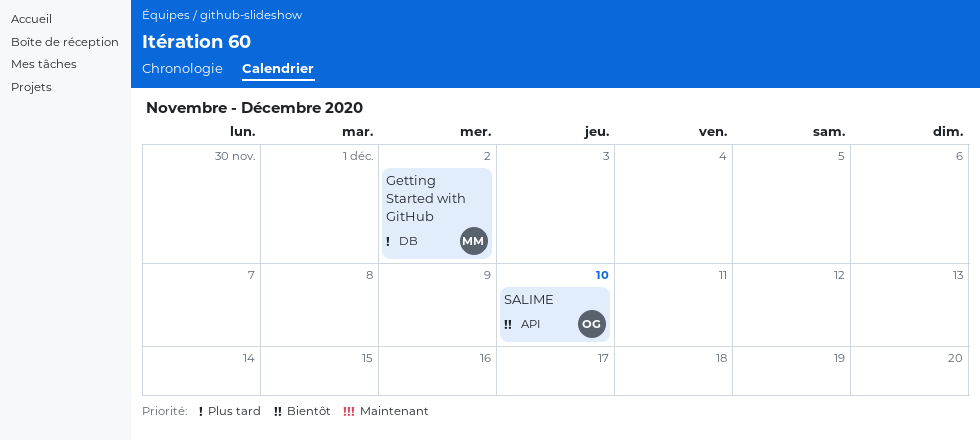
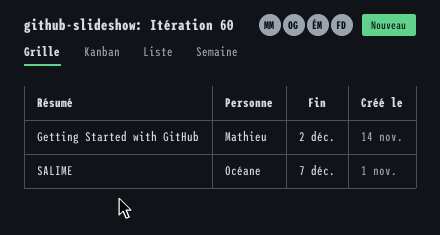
SALIME, due: Dec 10 -> Dec 7

